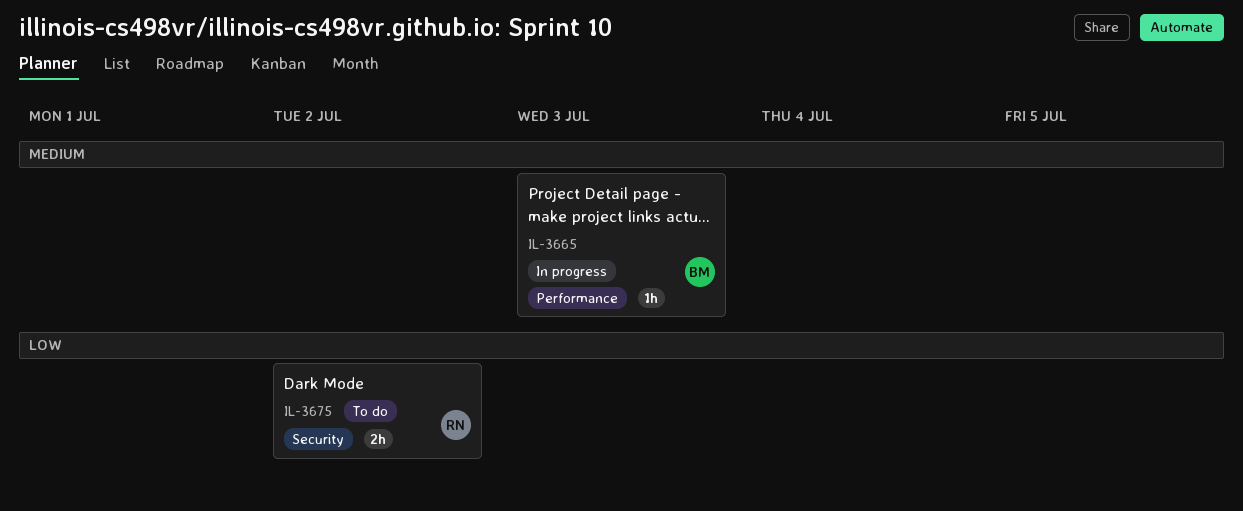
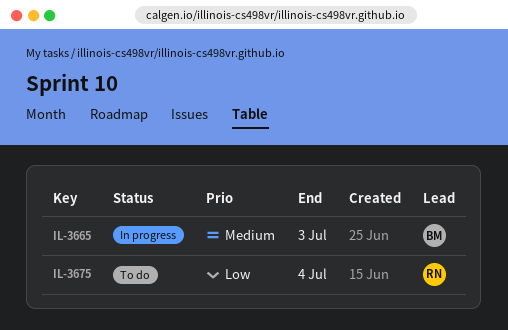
IL-3675, due: Jul 2 -> Jul 4

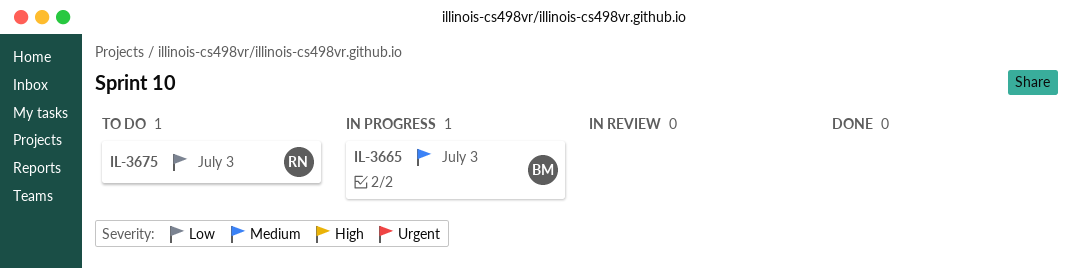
IL-3675, due: Jul 4 -> Jul 3

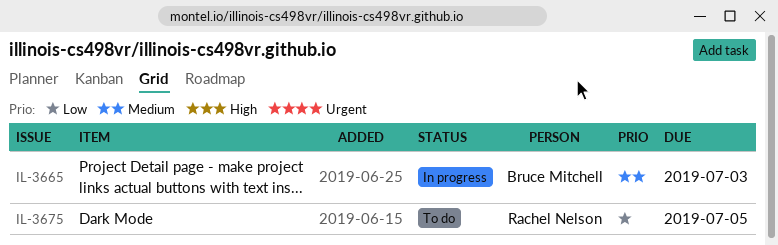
IL-3675, due: Jul 3 -> Jul 5

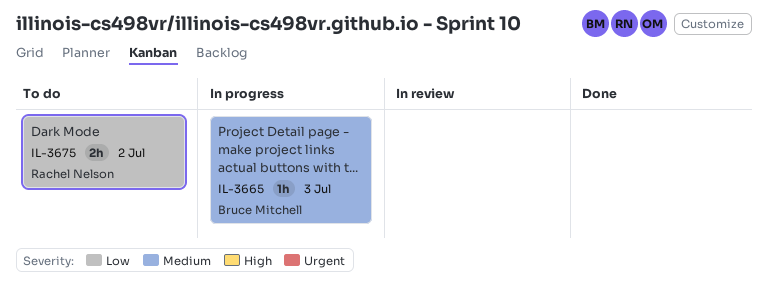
IL-3675, due: Jul 5 -> Jul 2

